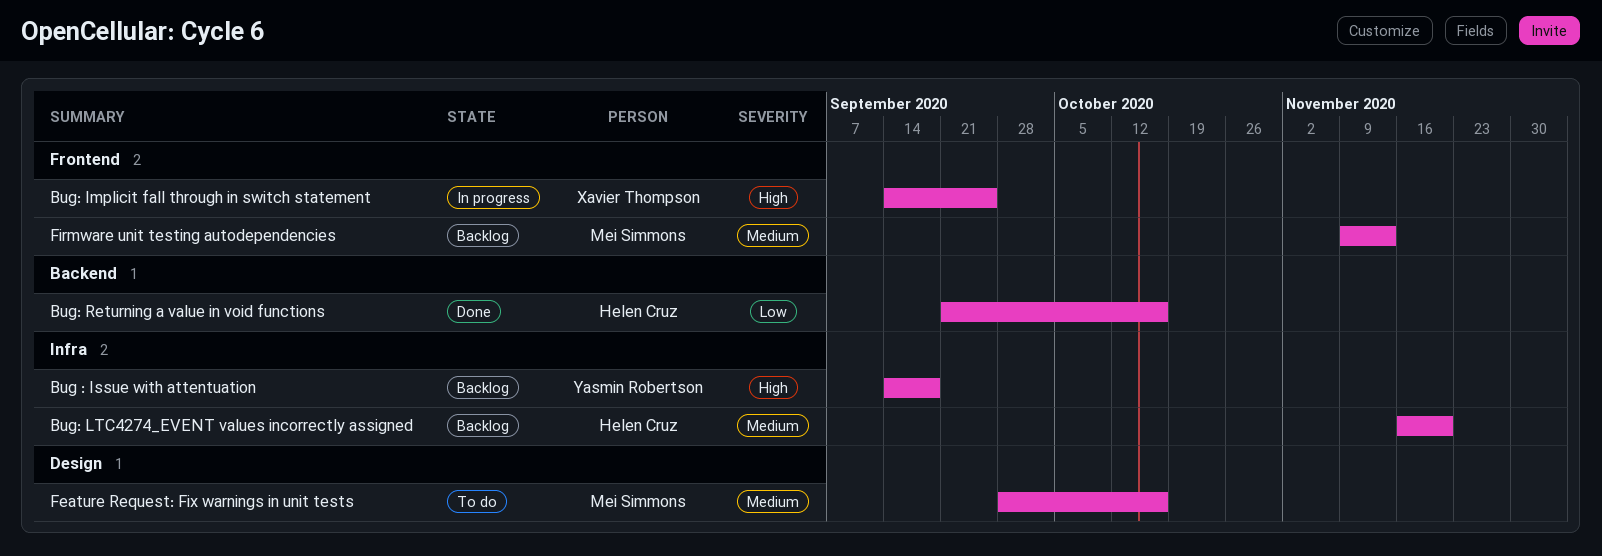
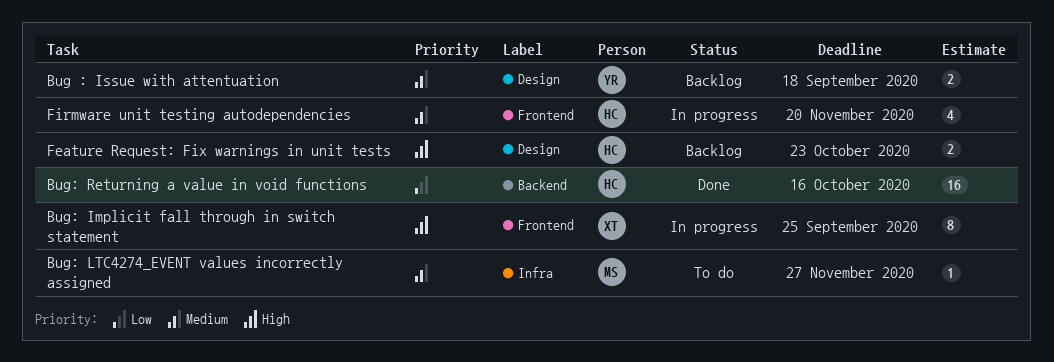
Bug : Issue with attentuation, priority: High -> Medium
Bug : Issue with attentuation, label: Infra -> Design
Bug: LTC4274_EVENT values incorrectly assigned, status: Backlog -> To do
Bug: LTC4274_EVENT values incorrectly assigned, owner: Helen Cruz -> Mei Simmons
Bug: LTC4274_EVENT values incorrectly assigned, due: Nov 20 -> Nov 27
Feature Request: Fix warnings in unit tests, status: To do -> Backlog
Feature Request: Fix warnings in unit tests, owner: Mei Simmons -> Helen Cruz
Feature Request: Fix warnings in unit tests, priority: Medium -> High
Feature Request: Fix warnings in unit tests, due: Oct 16 -> Oct 23
Firmware unit testing autodependencies, status: Backlog -> In progress
Firmware unit testing autodependencies, owner: Mei Simmons -> Helen Cruz
Firmware unit testing autodependencies, due: Nov 13 -> Nov 20

